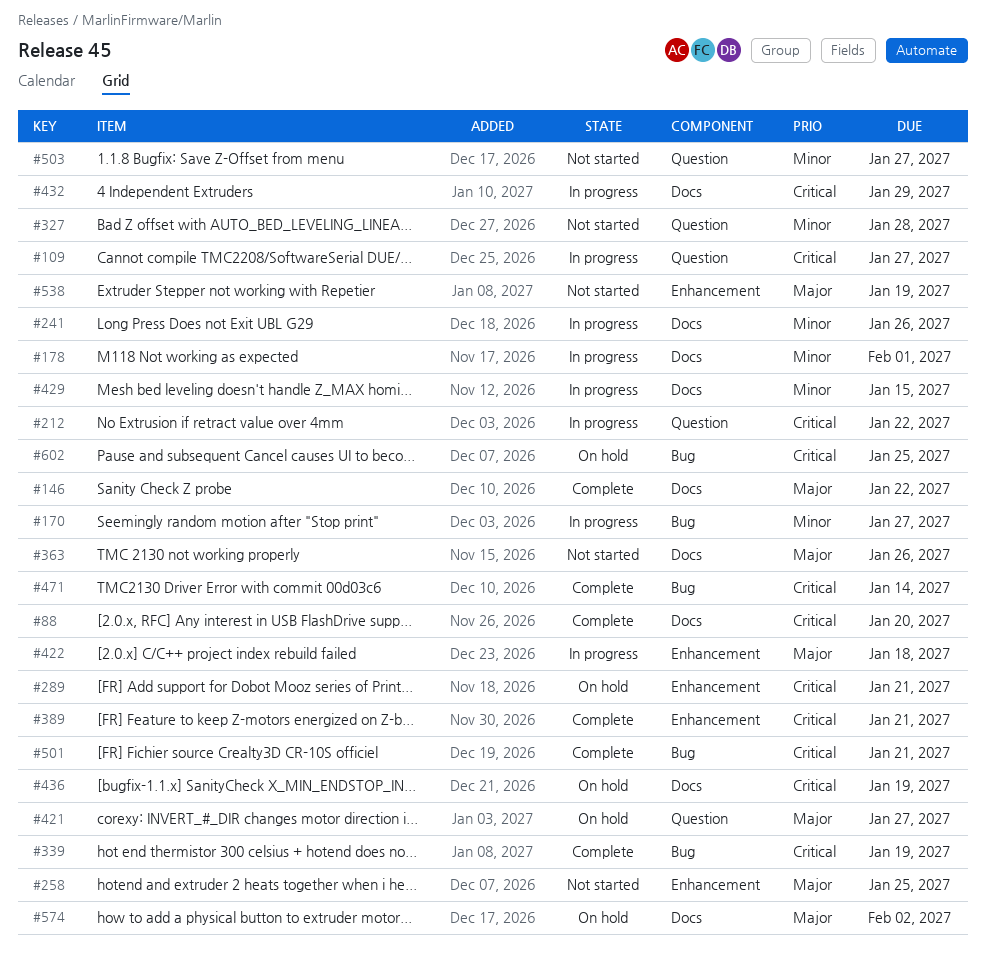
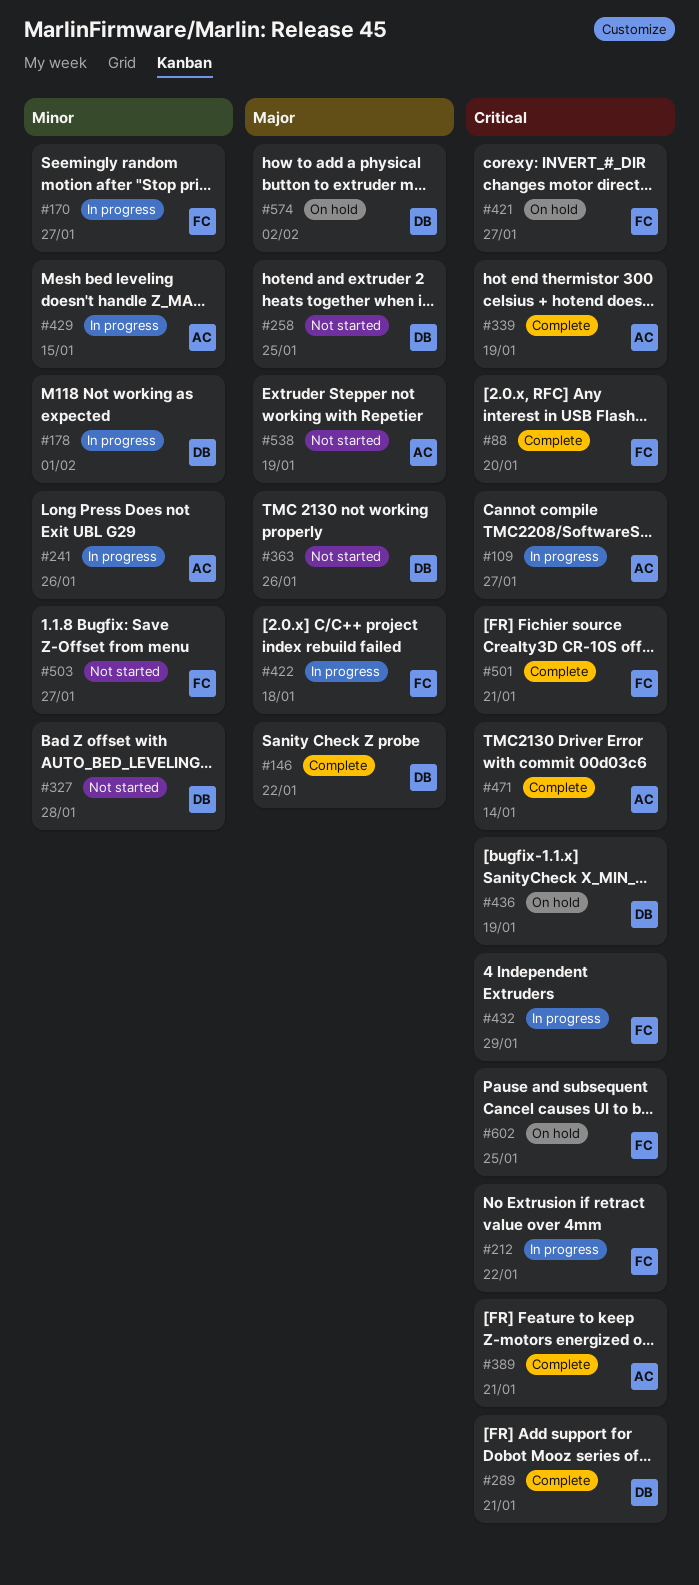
#289, status: On hold -> Complete
#421, priority: Major -> Critical

